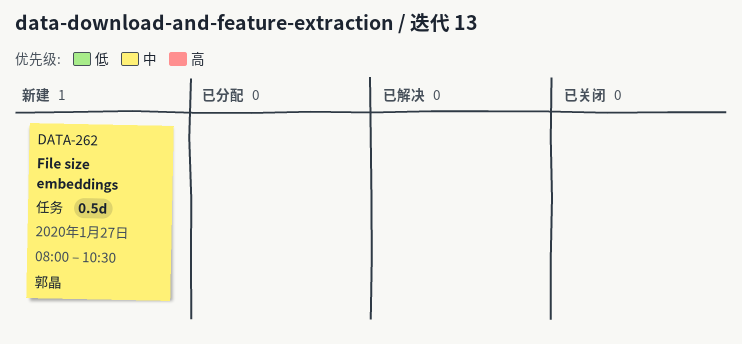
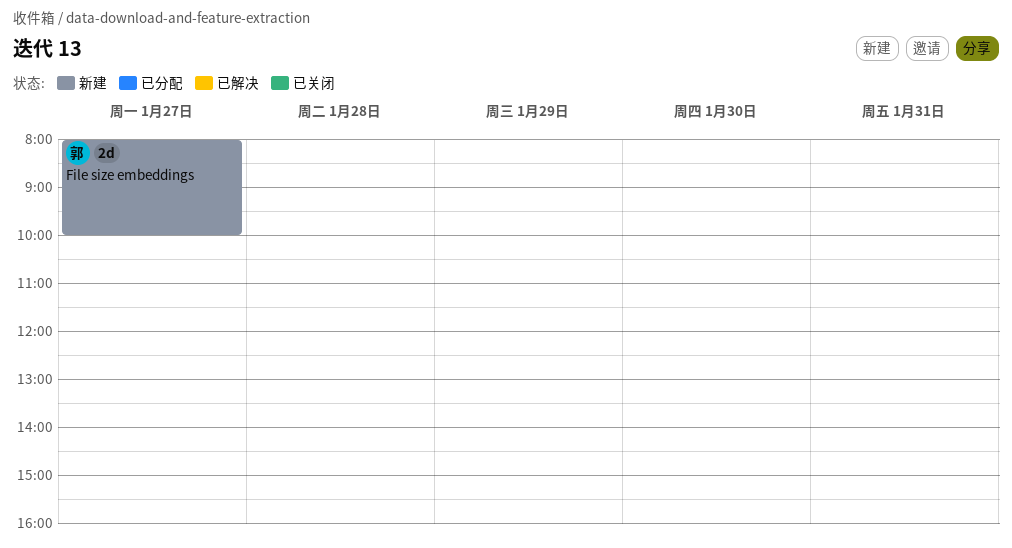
File size embeddings, estimate: 0.5d -> 2d
File size embeddings, ends: 10:30 -> 10:00

